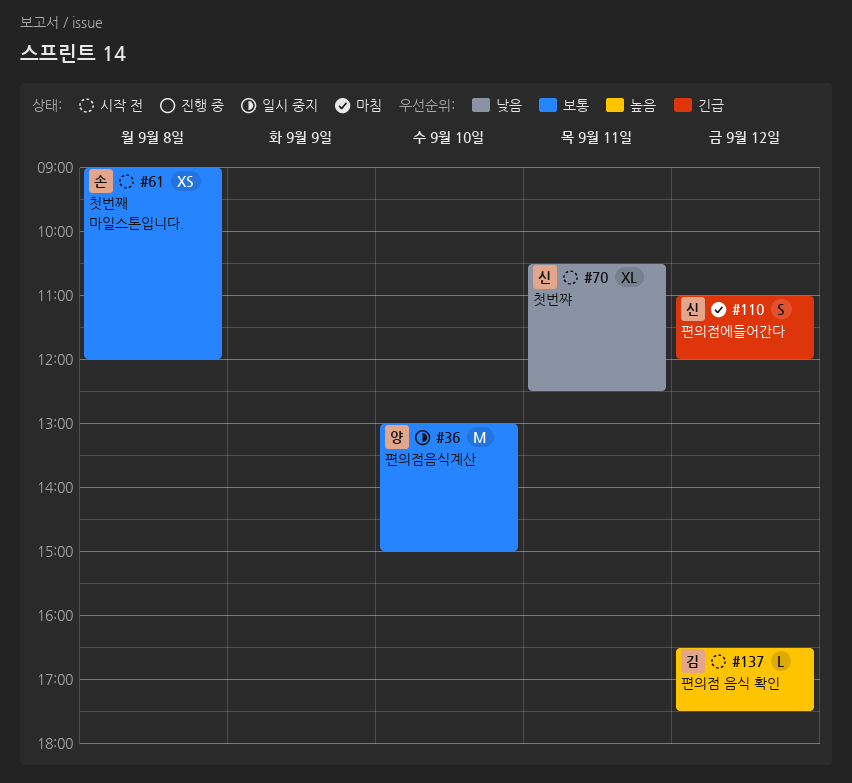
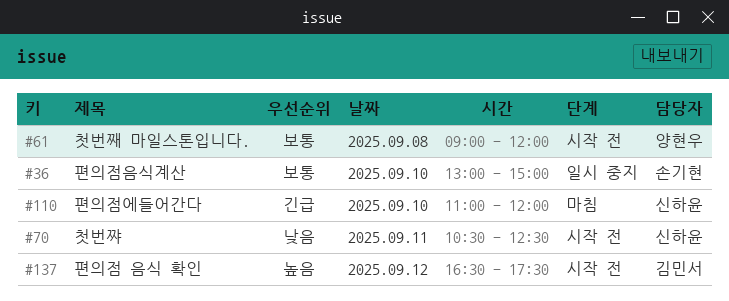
#36, owner: 양현우 -> 손기현
#61, owner: 손기현 -> 양현우
#110, day: Sep 12 -> Sep 10

